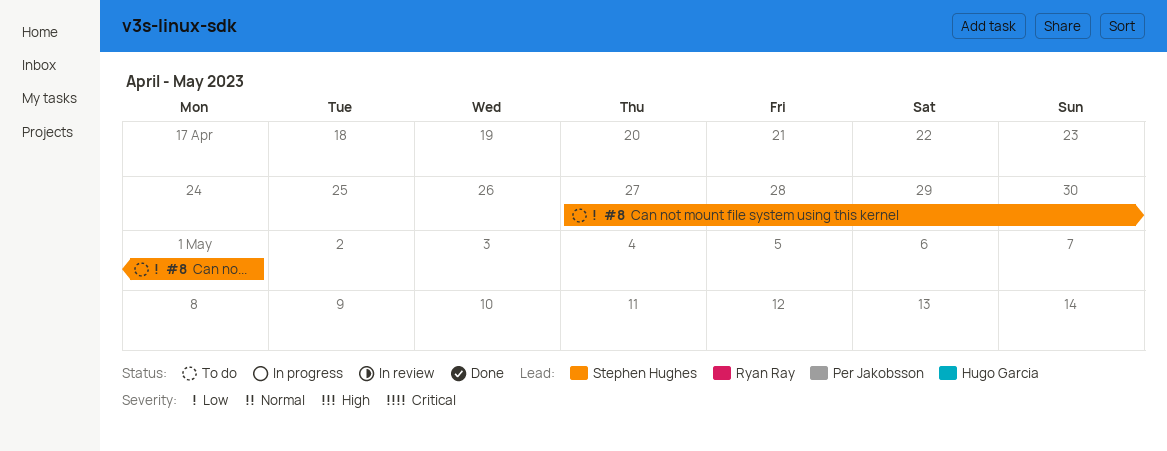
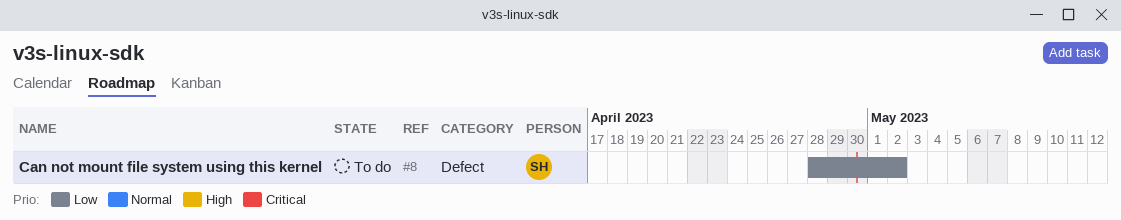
#8, start: Apr 27 -> Apr 28
#8, due: May 1 -> May 2

